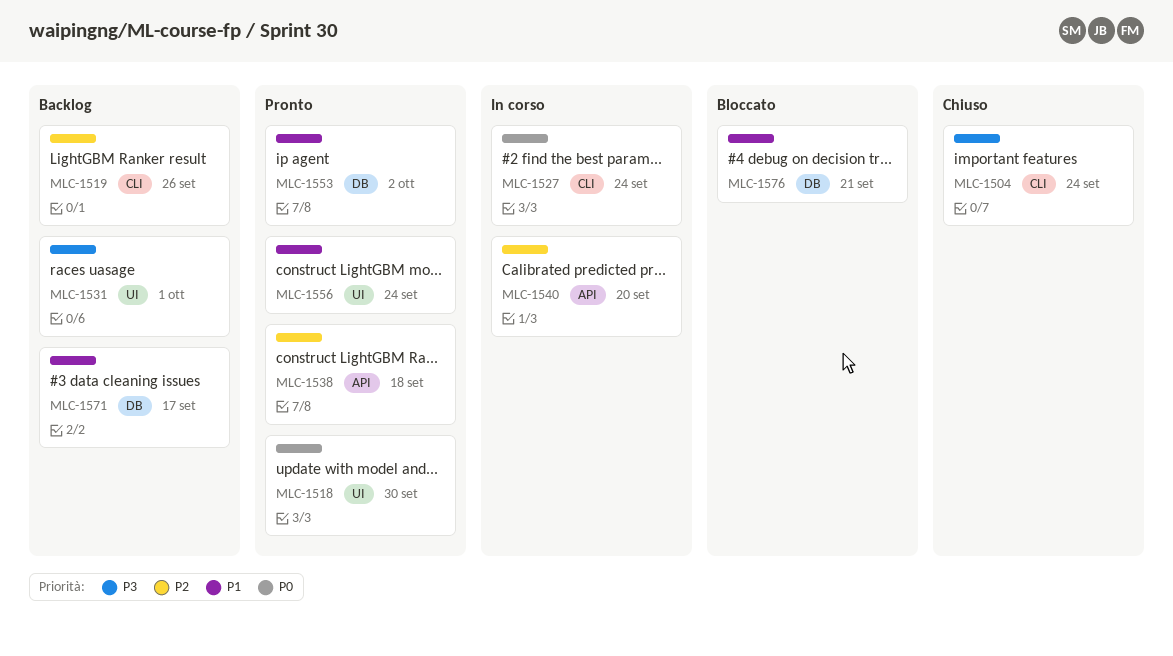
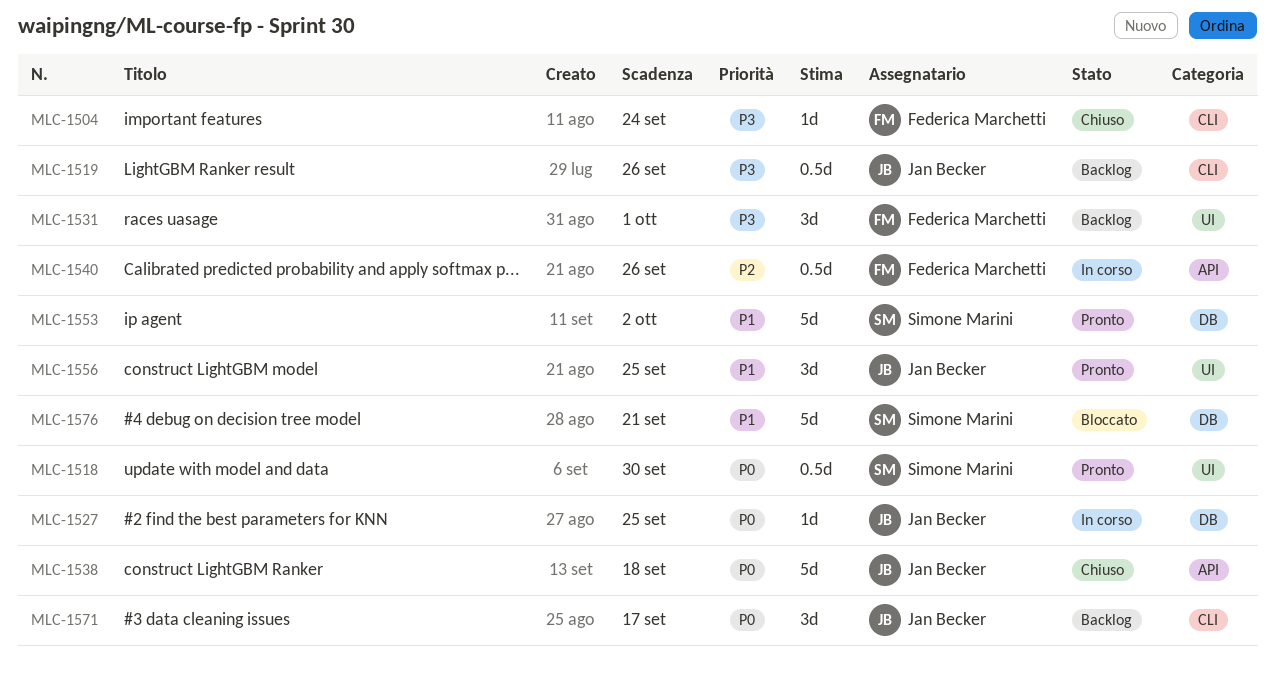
MLC-1519, priority: P2 -> P3
MLC-1527, label: CLI -> DB
MLC-1527, due: Sep 24 -> Sep 25
MLC-1538, status: Pronto -> Chiuso
MLC-1538, priority: P2 -> P0
MLC-1540, due: Sep 20 -> Sep 26
MLC-1556, due: Sep 24 -> Sep 25
MLC-1571, priority: P1 -> P0
MLC-1571, label: DB -> CLI

